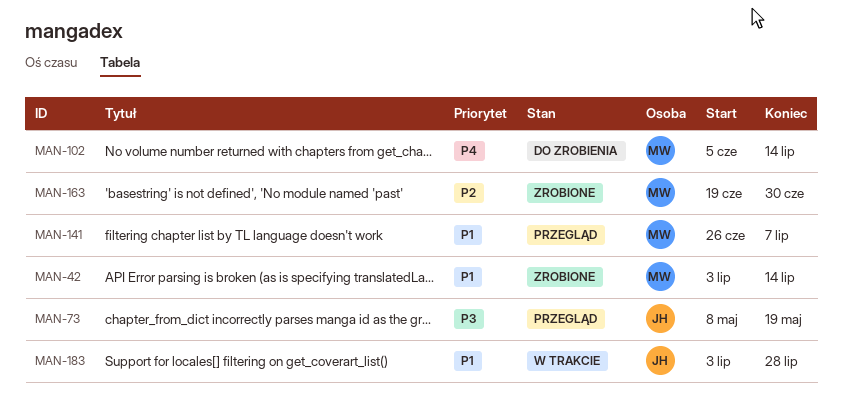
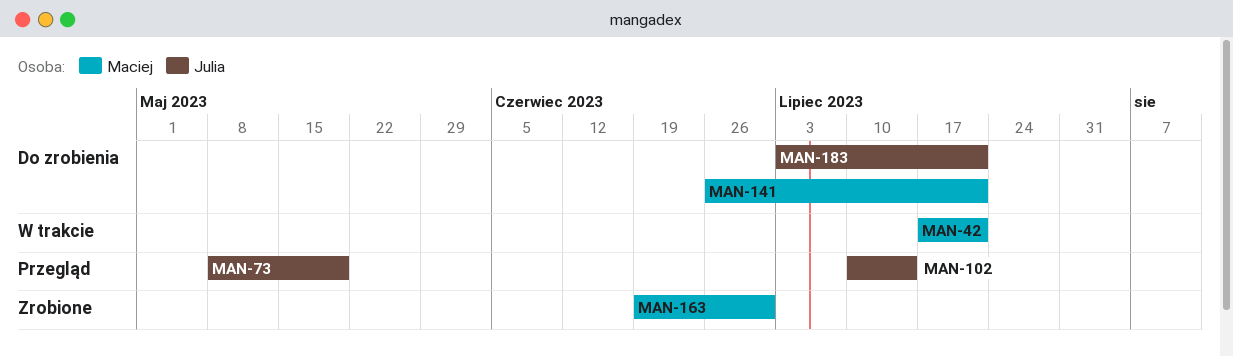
MAN-42, status: Zrobione -> W trakcie
MAN-42, start: Jul 3 -> Jul 17
MAN-42, due: Jul 14 -> Jul 21
MAN-102, status: Do zrobienia -> Przegląd
MAN-102, owner: Maciej -> Julia
MAN-102, start: Jun 5 -> Jul 10
MAN-141, status: Przegląd -> Do zrobienia
MAN-141, due: Jul 7 -> Jul 21
MAN-183, status: W trakcie -> Do zrobienia
MAN-183, due: Jul 28 -> Jul 21

